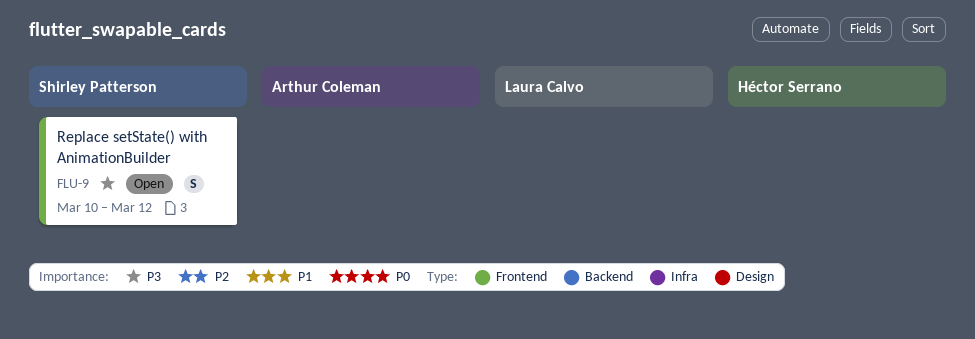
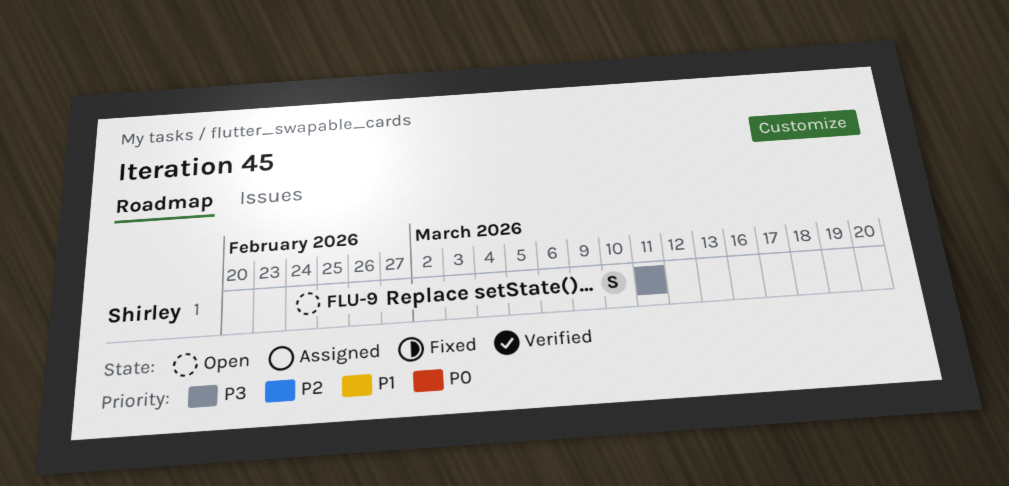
FLU-9, start: Mar 10 -> Mar 11
FLU-9, due: Mar 12 -> Mar 11

